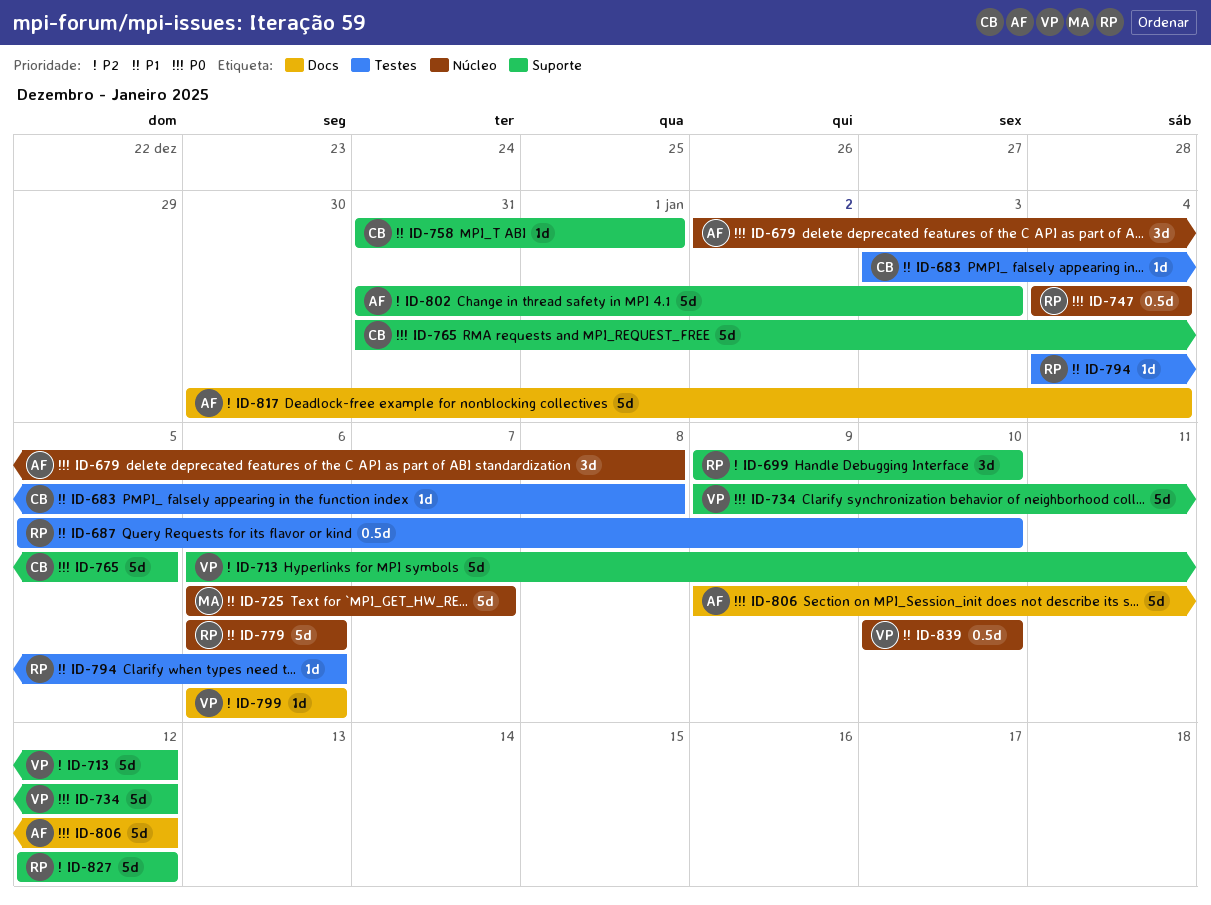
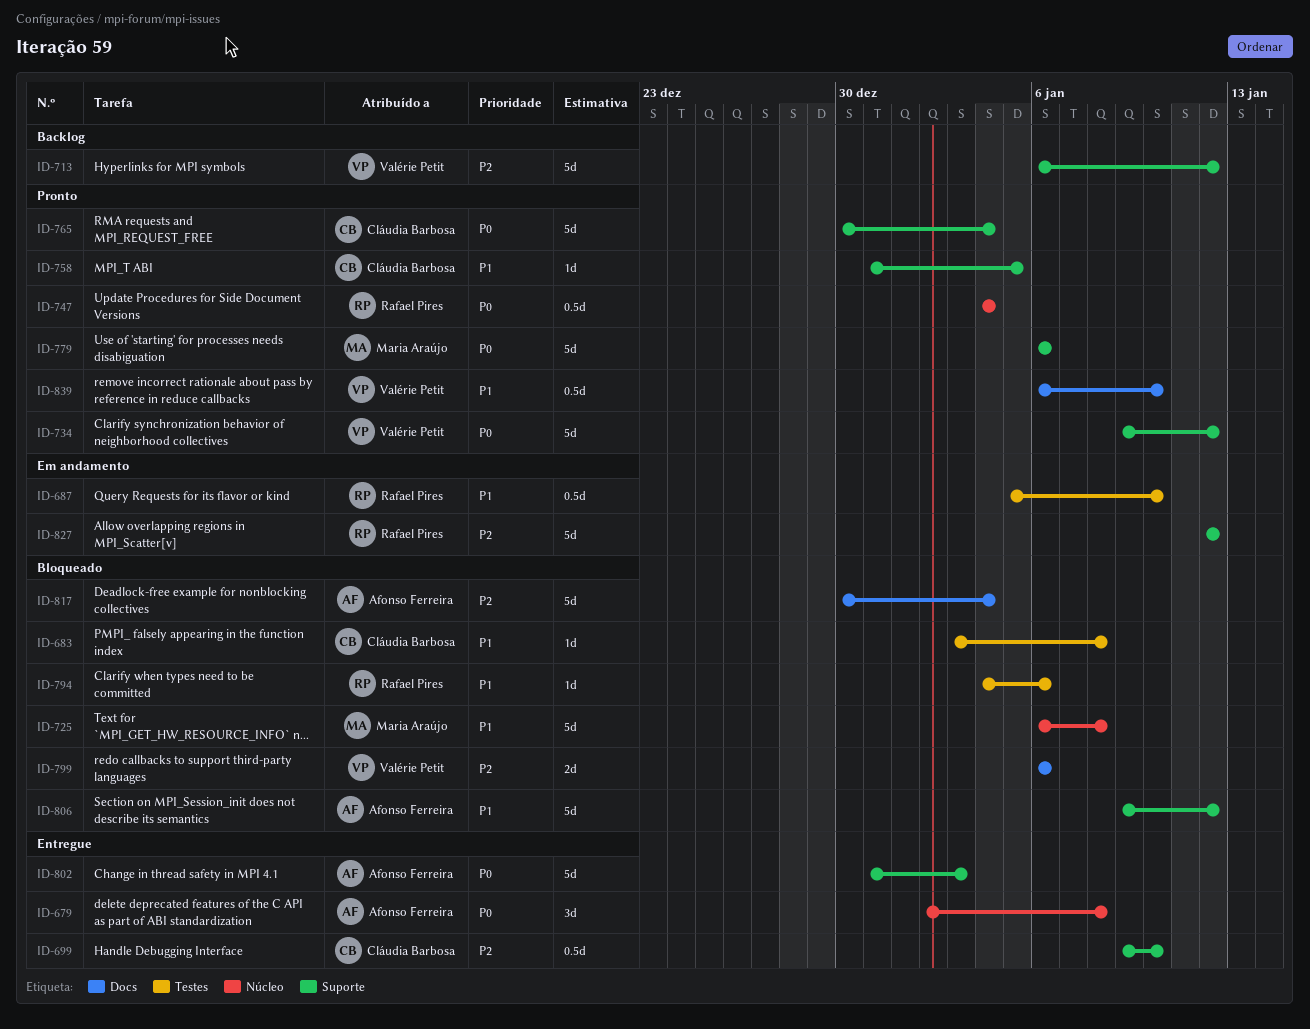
ID-699, owner: Rafael Pires -> Cláudia Barbosa
ID-699, estimate: 3d -> 0.5d
ID-725, due: Jan 7 -> Jan 8
ID-758, due: Jan 1 -> Jan 5
ID-765, start: Dec 31 -> Dec 30
ID-765, due: Jan 5 -> Jan 4
ID-779, owner: Rafael Pires -> Maria Araújo
ID-779, priority: P1 -> P0
ID-779, label: Núcleo -> Suporte
ID-799, estimate: 1d -> 2d
ID-802, priority: P2 -> P0
ID-806, priority: P0 -> P1
ID-806, label: Docs -> Suporte
ID-839, label: Núcleo -> Docs
ID-839, start: Jan 10 -> Jan 6

